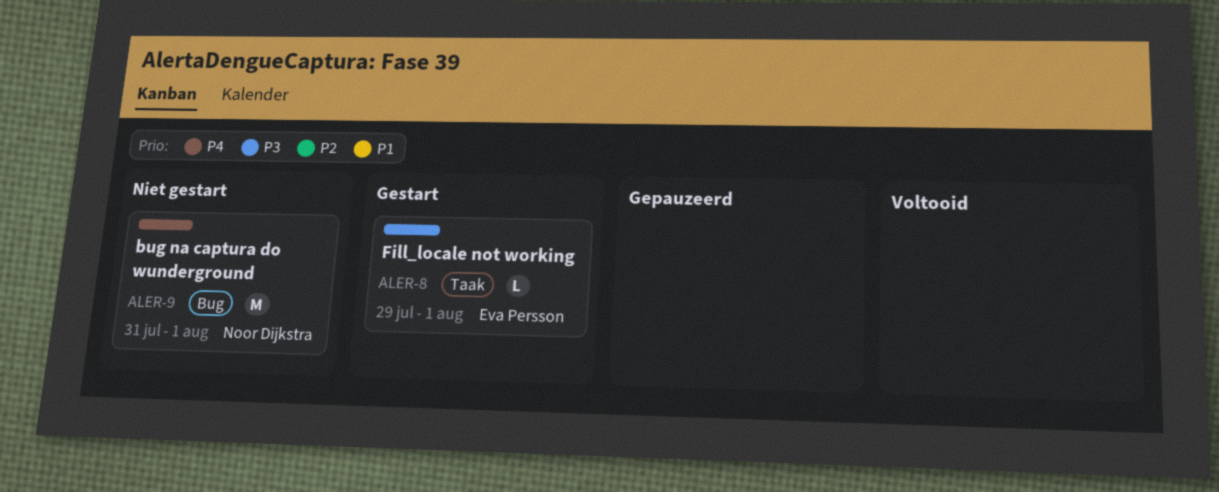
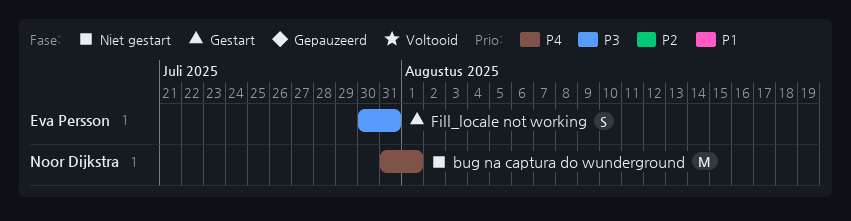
Fill_locale not working, estimate: L -> S
Fill_locale not working, start: Jul 29 -> Jul 30
Fill_locale not working, due: Aug 1 -> Jul 31

